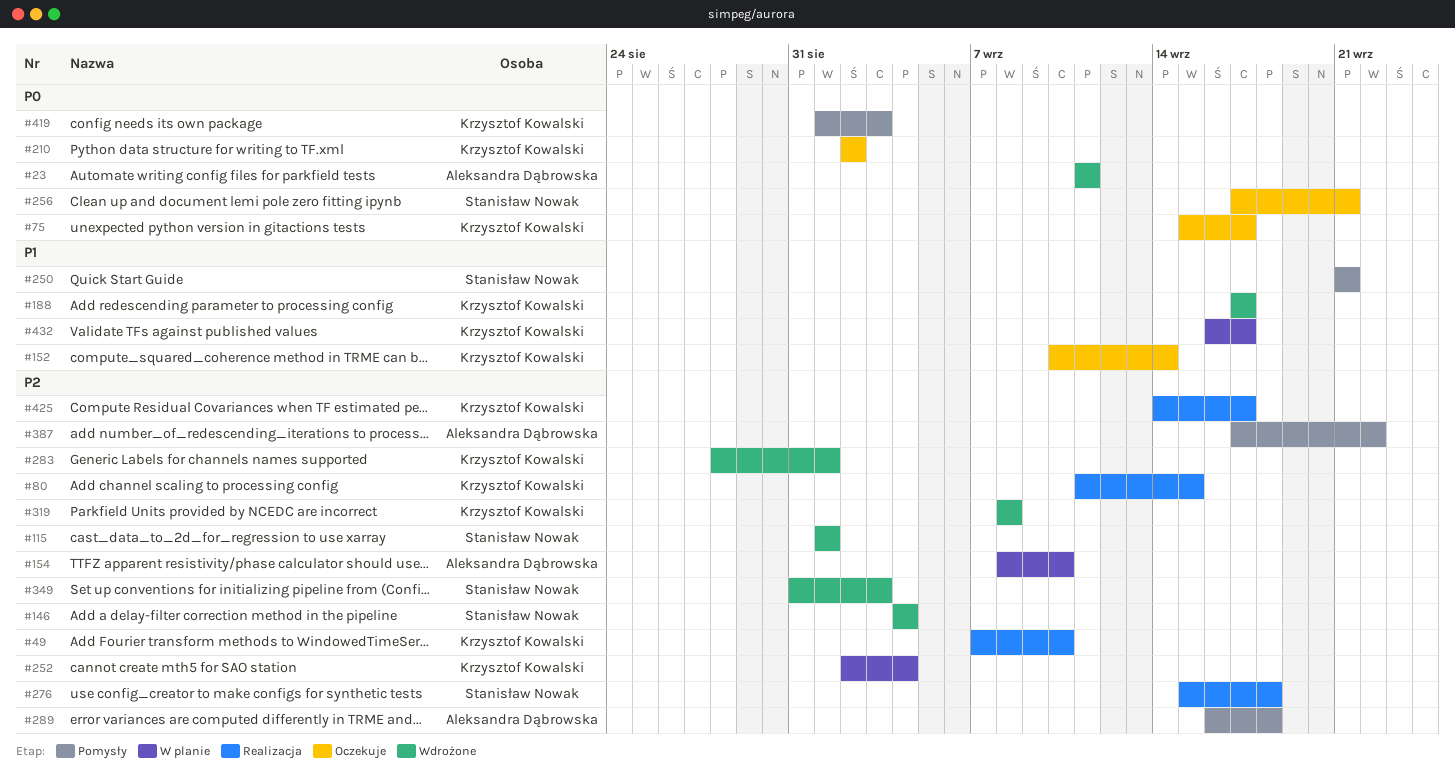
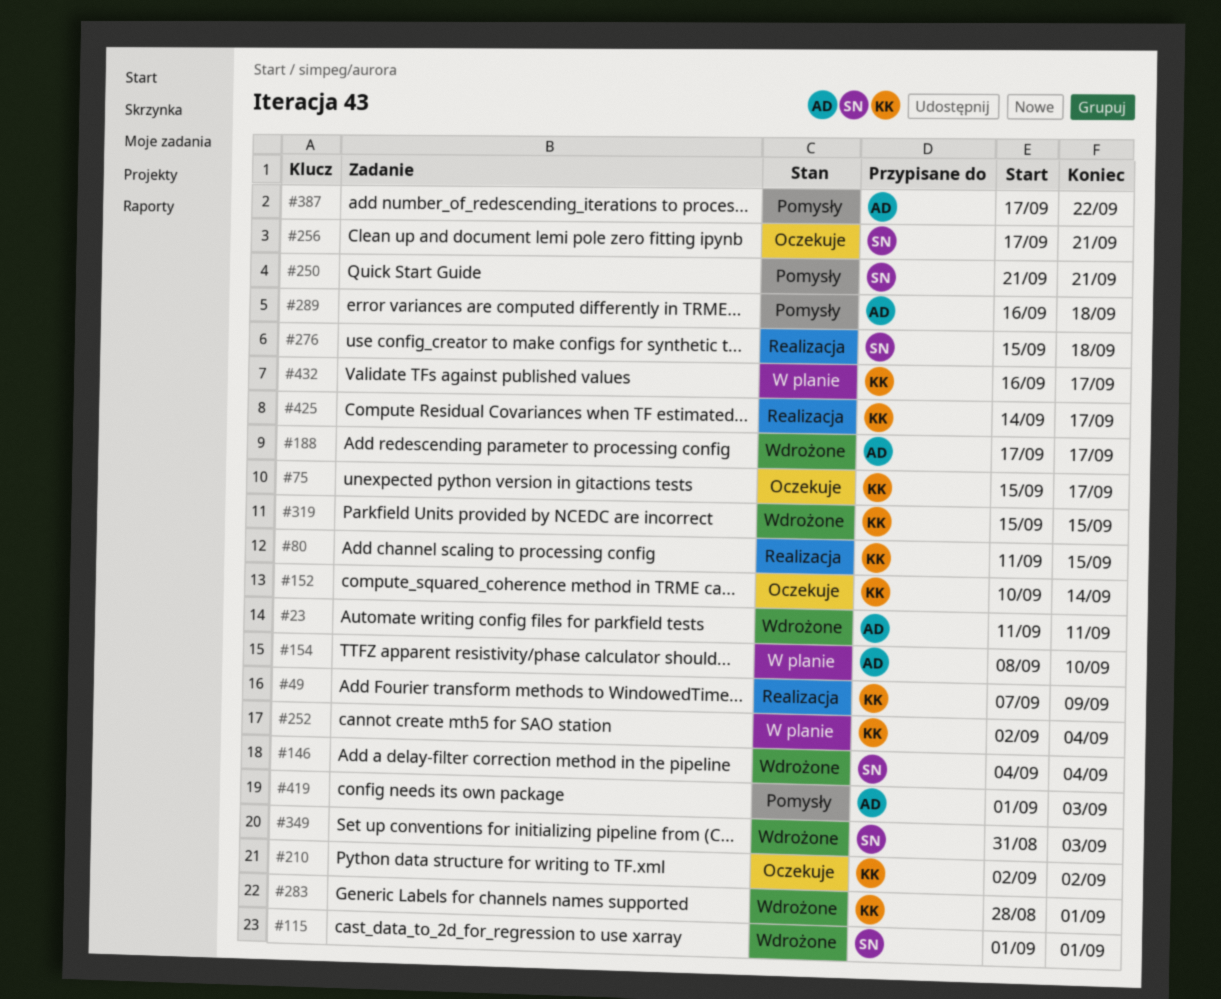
#49, due: Sep 10 -> Sep 9
#188, owner: Krzysztof Kowalski -> Aleksandra Dąbrowska
#319, start: Sep 8 -> Sep 15
#319, due: Sep 8 -> Sep 15
#419, owner: Krzysztof Kowalski -> Aleksandra Dąbrowska

